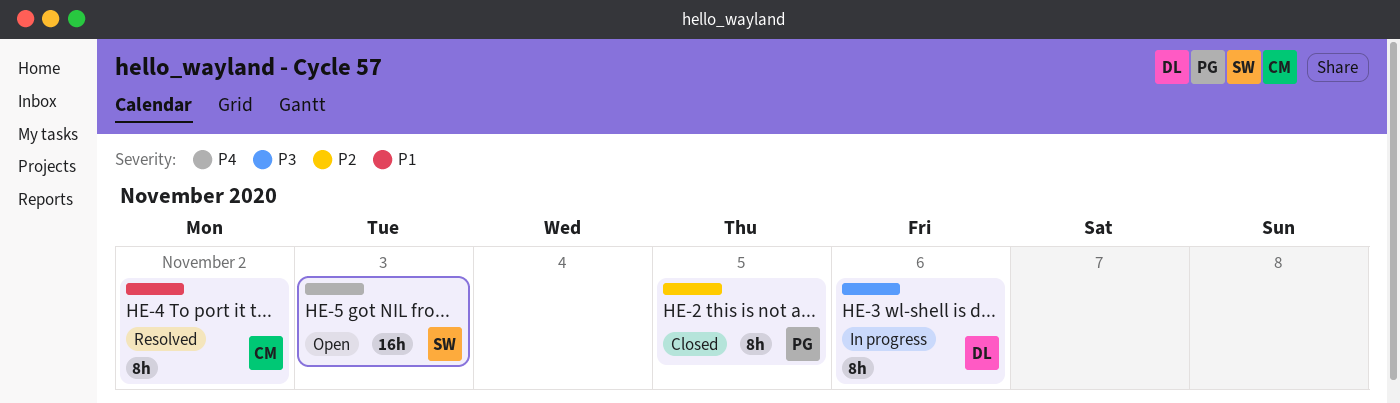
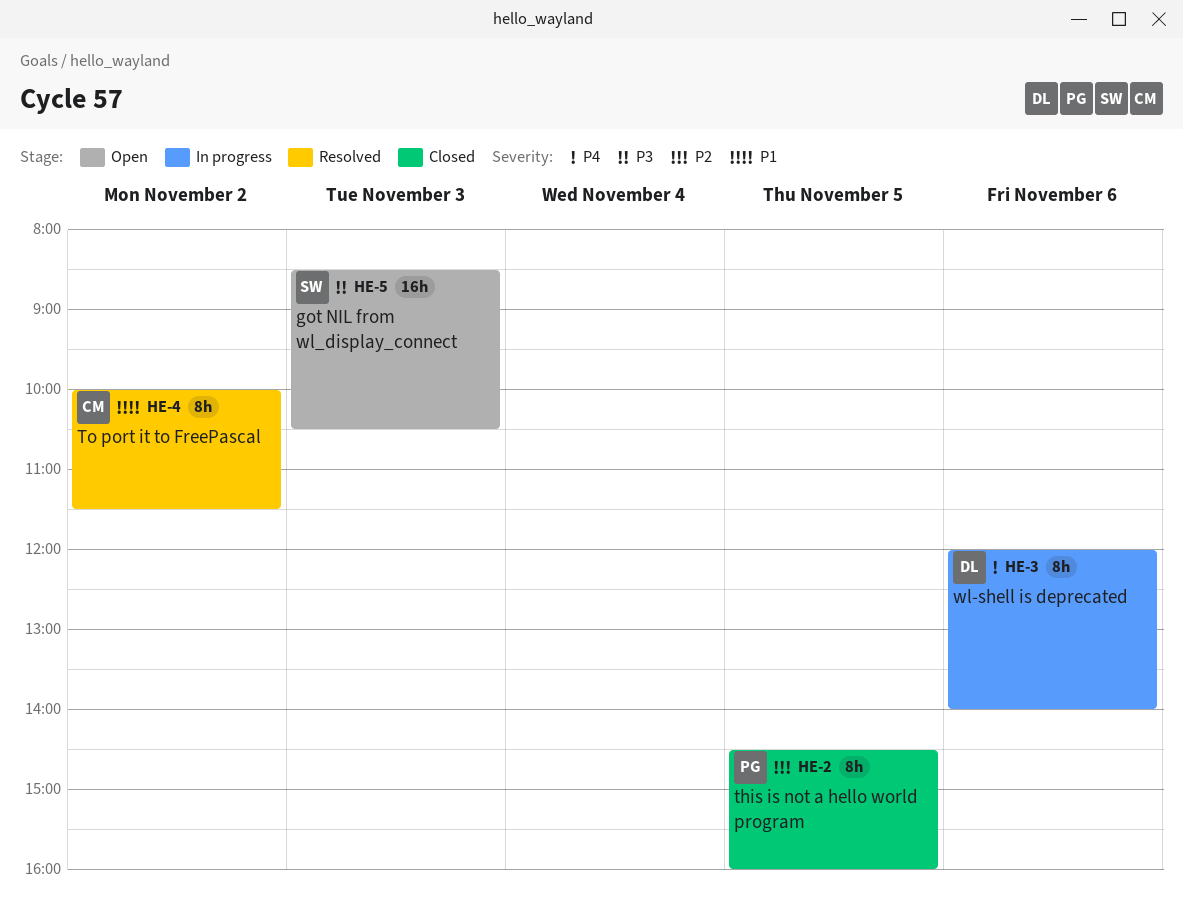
HE-3, priority: P3 -> P4
HE-5, priority: P4 -> P3

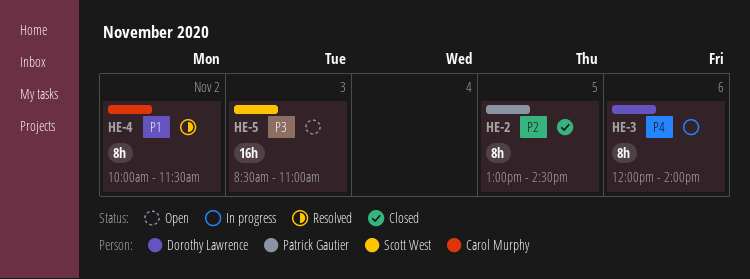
HE-2, begins: 14:30 -> 13:00
HE-2, ends: 16:00 -> 14:30
HE-5, ends: 10:30 -> 11:00

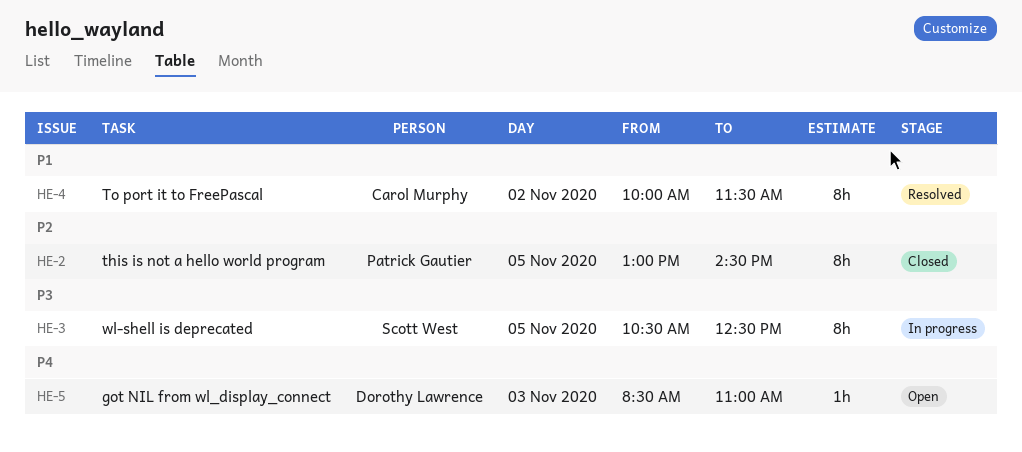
HE-3, owner: Dorothy Lawrence -> Scott West
HE-3, priority: P4 -> P3
HE-3, day: Nov 6 -> Nov 5
HE-3, begins: 12:00 -> 10:30
HE-3, ends: 14:00 -> 12:30
HE-5, owner: Scott West -> Dorothy Lawrence
HE-5, priority: P3 -> P4
HE-5, estimate: 16h -> 1h

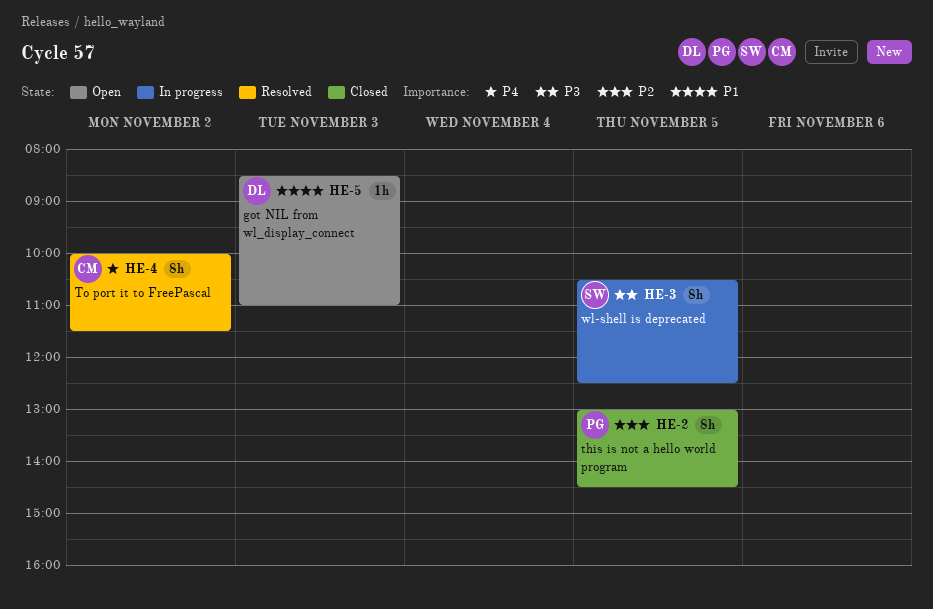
HE-4, priority: P1 -> P4
HE-5, priority: P4 -> P1

